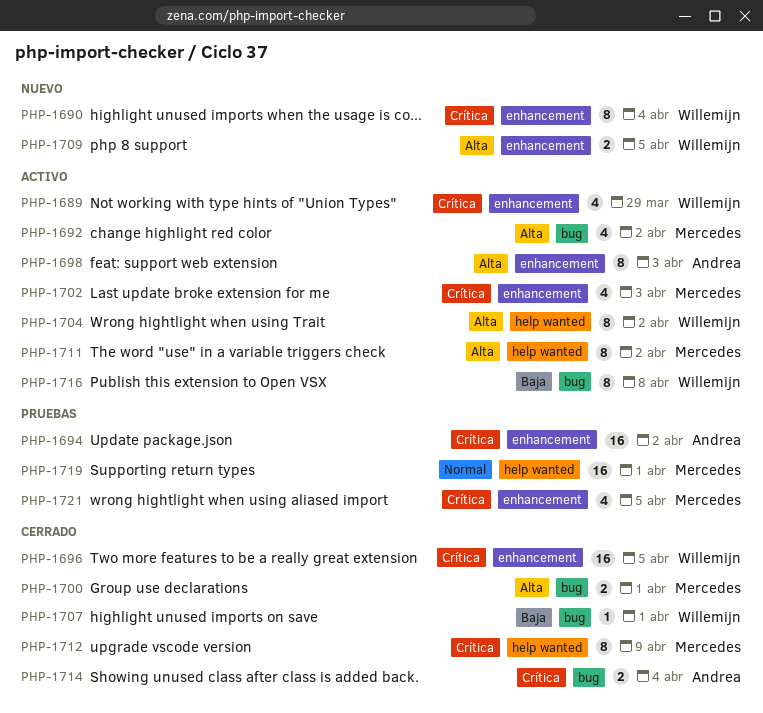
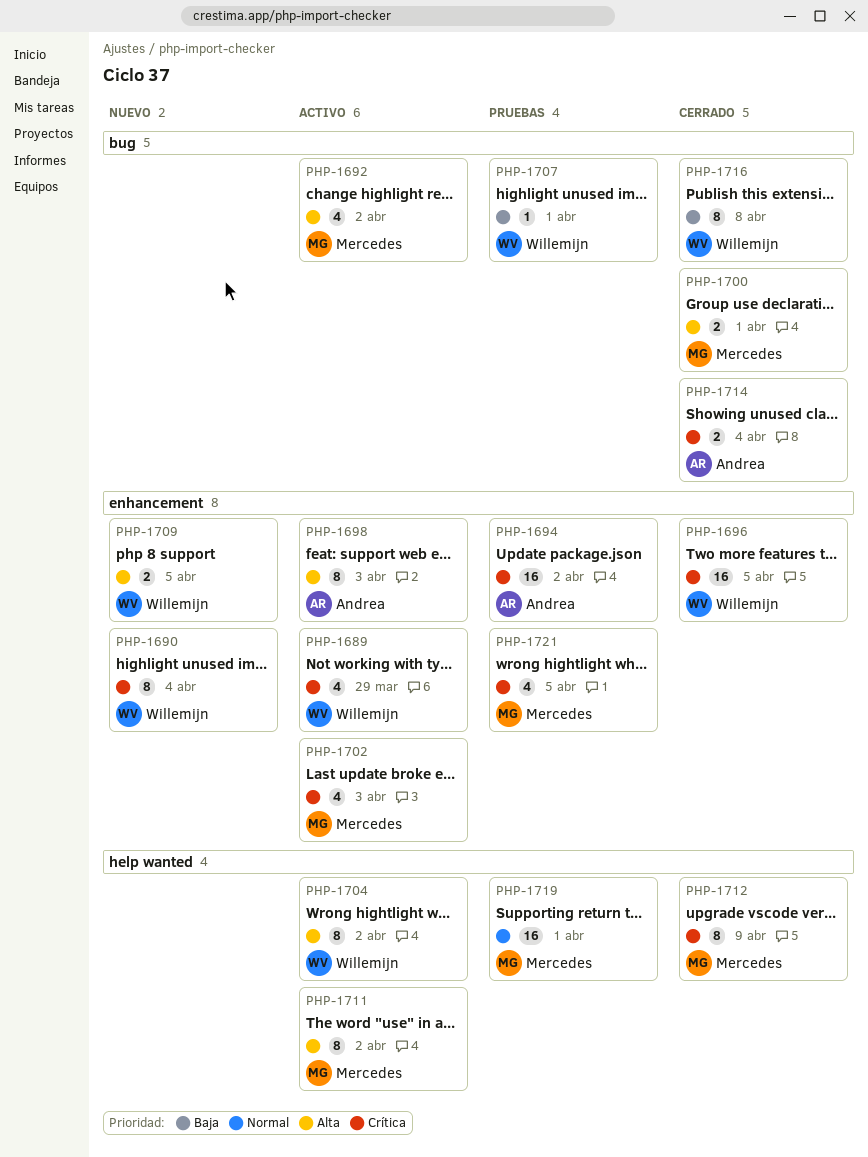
PHP-1707, status: Cerrado -> Pruebas
PHP-1716, status: Activo -> Cerrado

